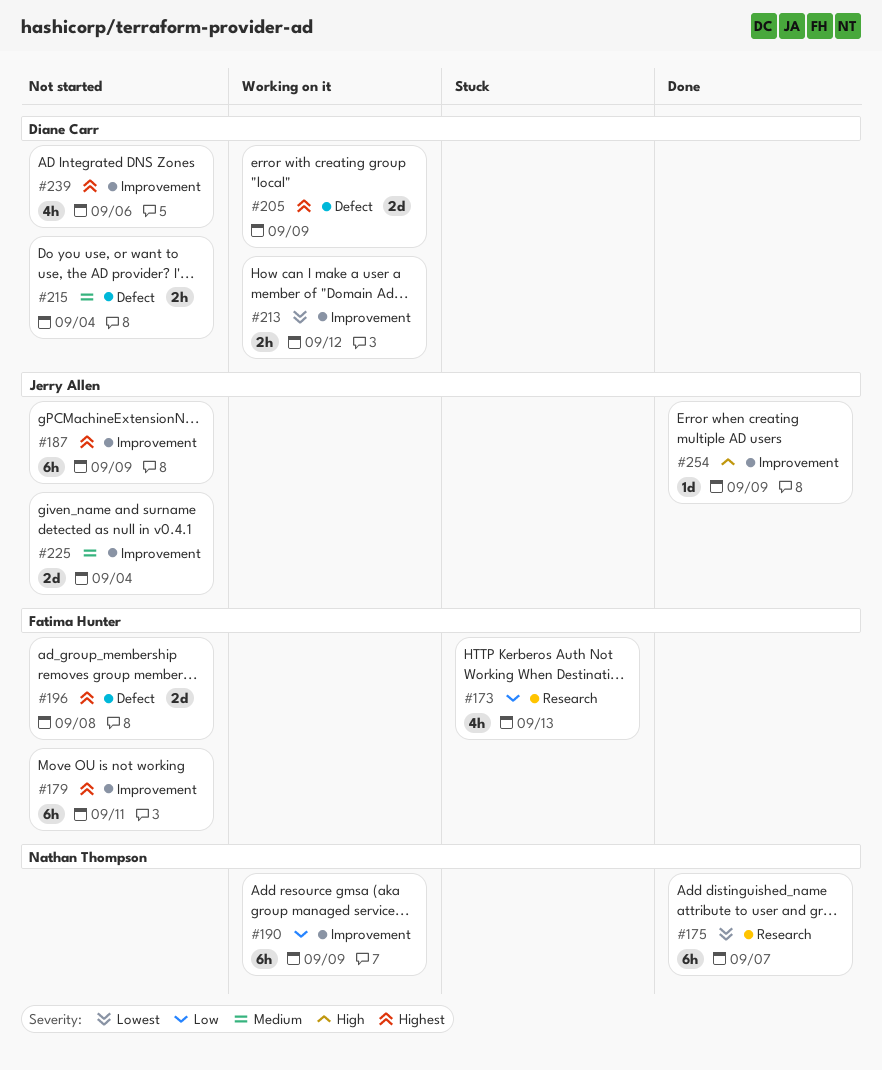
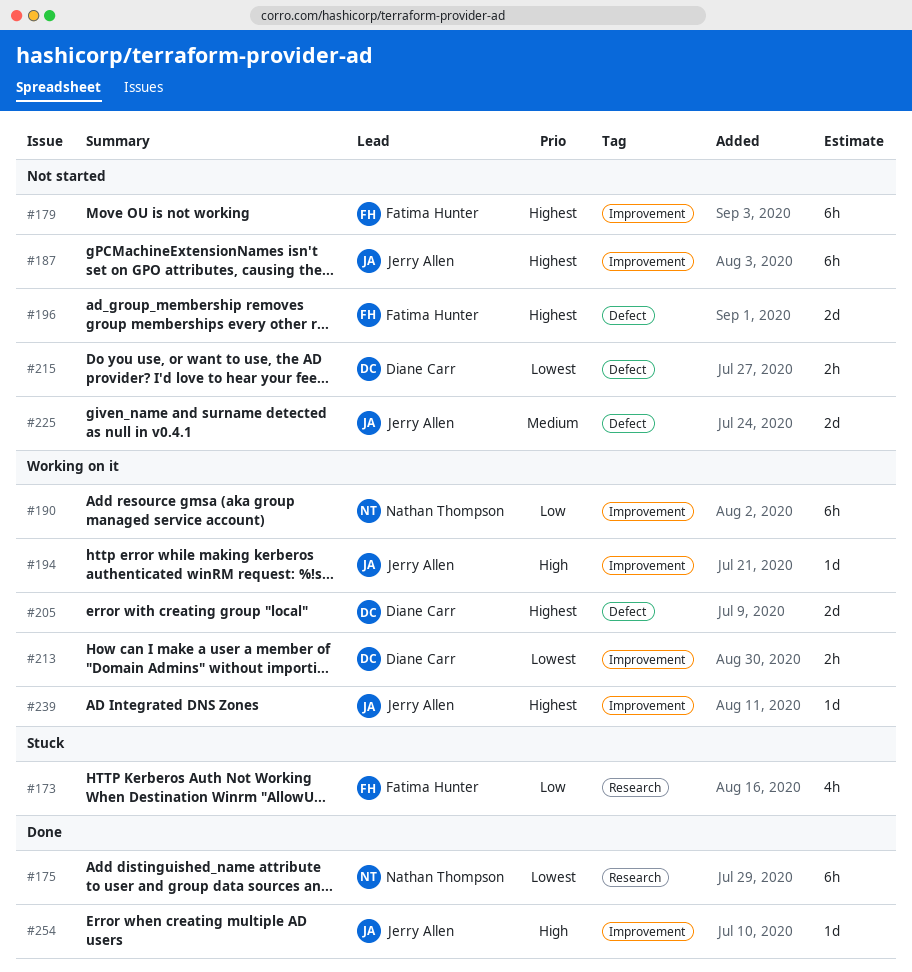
#194: none -> present
#215, priority: Medium -> Lowest
#225, label: Improvement -> Defect
#239, status: Not started -> Working on it
#239, owner: Diane Carr -> Jerry Allen
#239, estimate: 4h -> 1d

